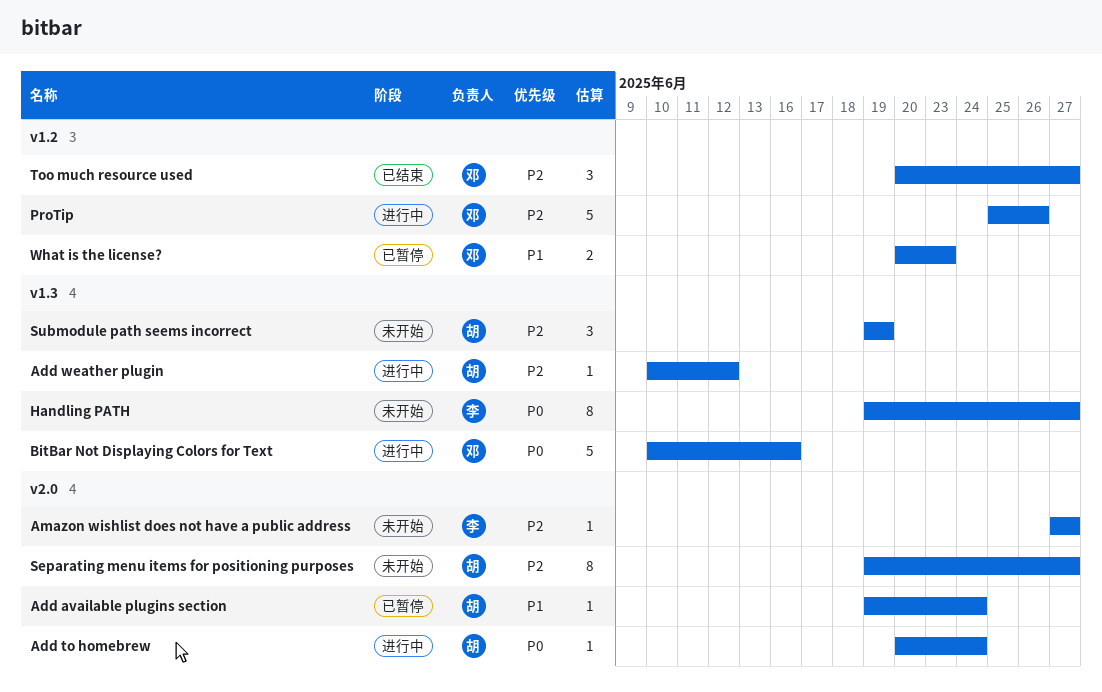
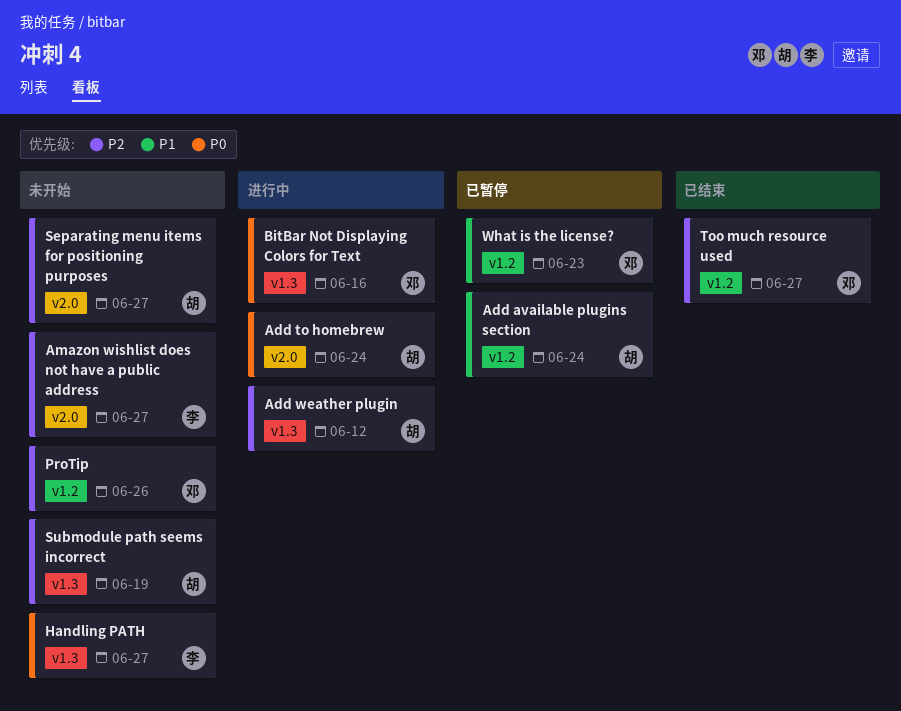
Add available plugins section, label: v2.0 -> v1.2
ProTip, status: 进行中 -> 未开始

